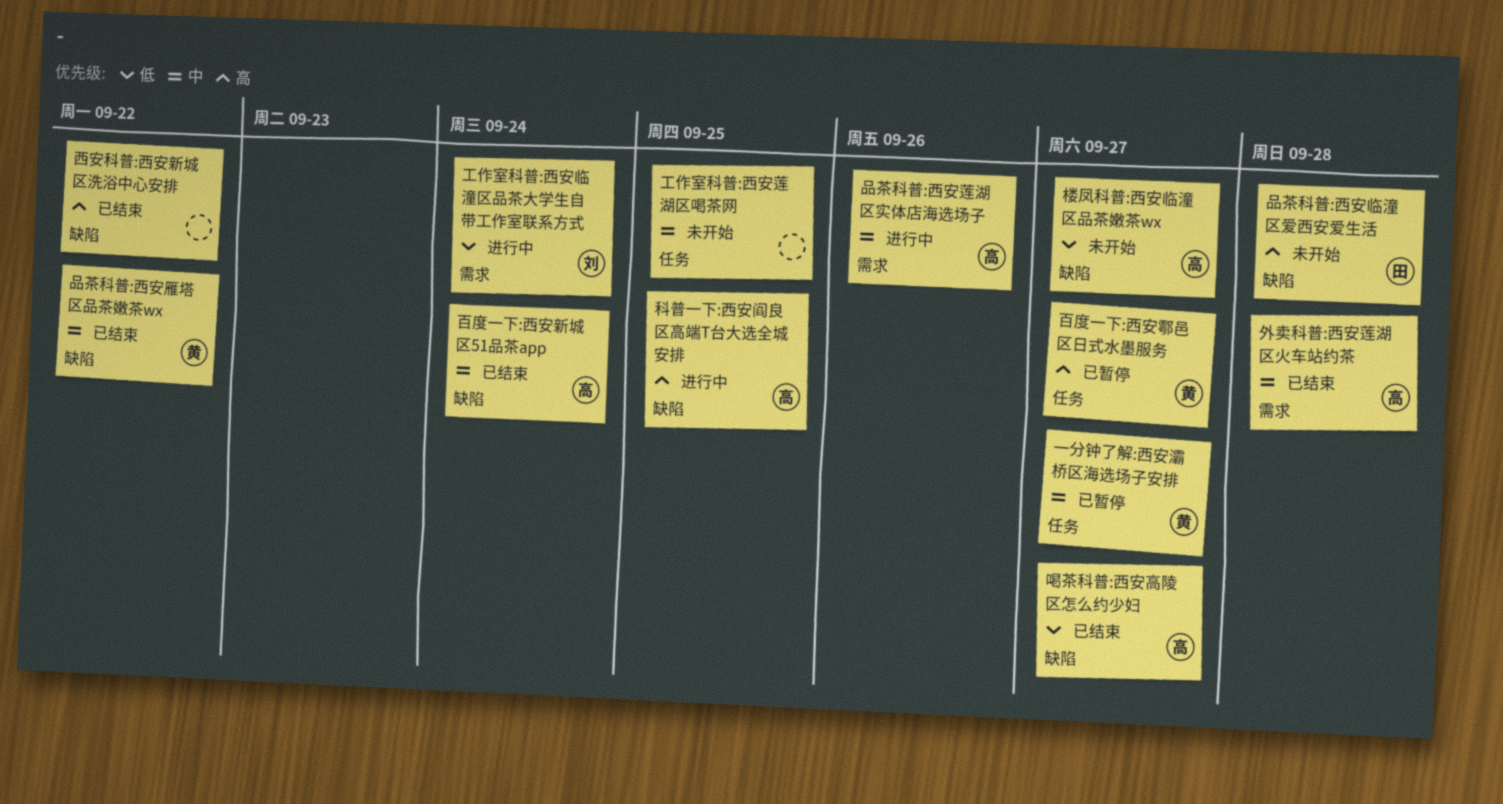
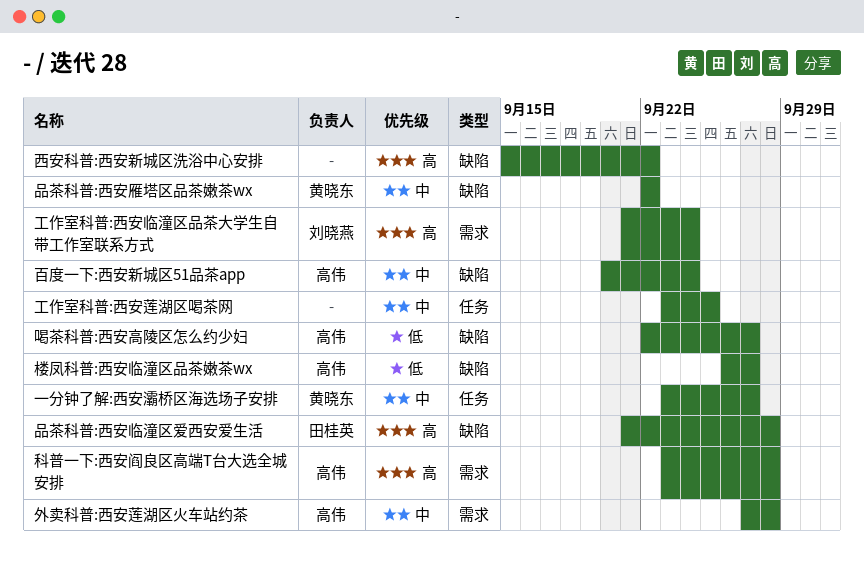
品茶科普:西安莲湖区实体店海选场子: present -> none
工作室科普:西安临潼区品茶大学生自带工作室联系方式, priority: 低 -> 高
百度一下:西安鄠邑区日式水墨服务: present -> none
科普一下:西安阎良区高端T台大选全城安排, label: 缺陷 -> 需求
科普一下:西安阎良区高端T台大选全城安排, due: Sep 25 -> Sep 28

